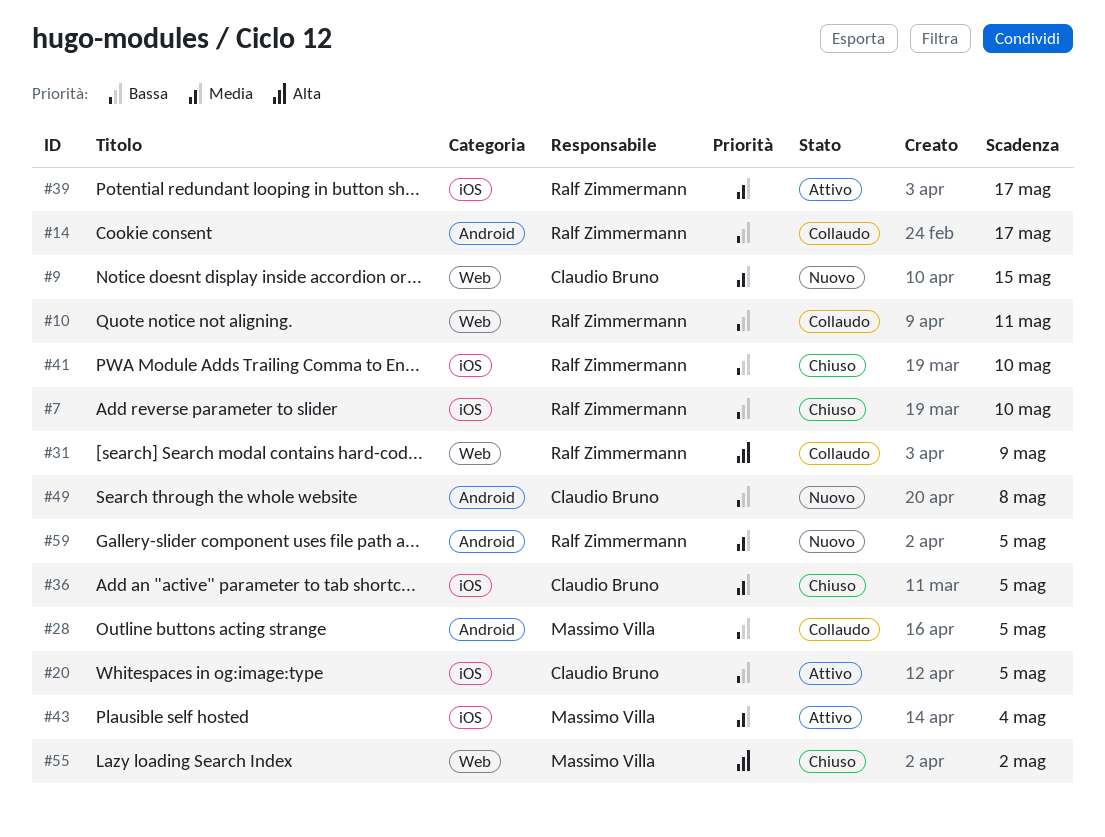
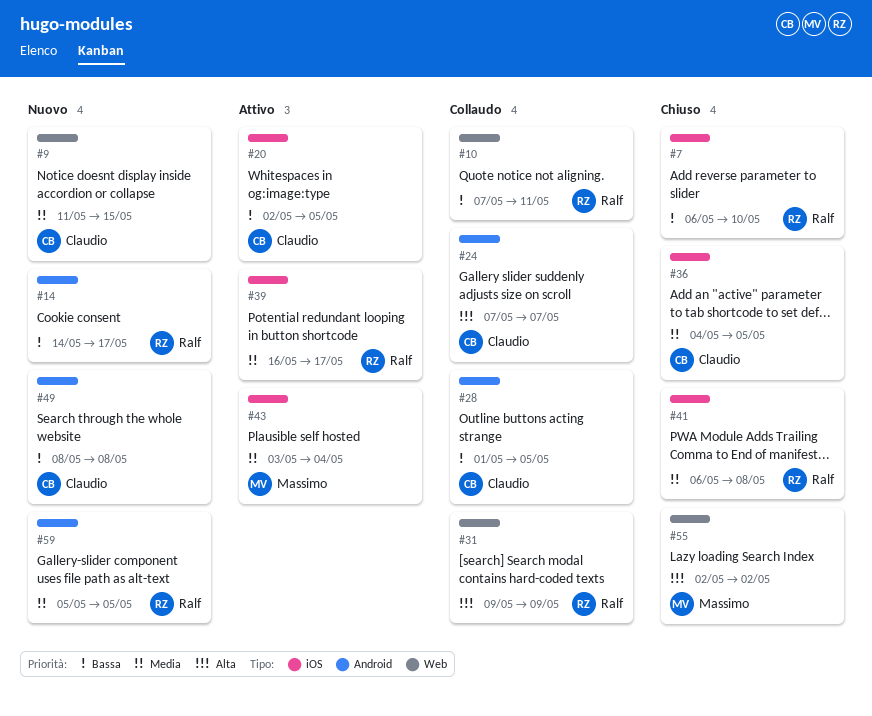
#14, status: Collaudo -> Nuovo
#24: none -> present
#28, owner: Massimo Villa -> Claudio Bruno
#41, priority: Bassa -> Media
#41, due: May 10 -> May 8

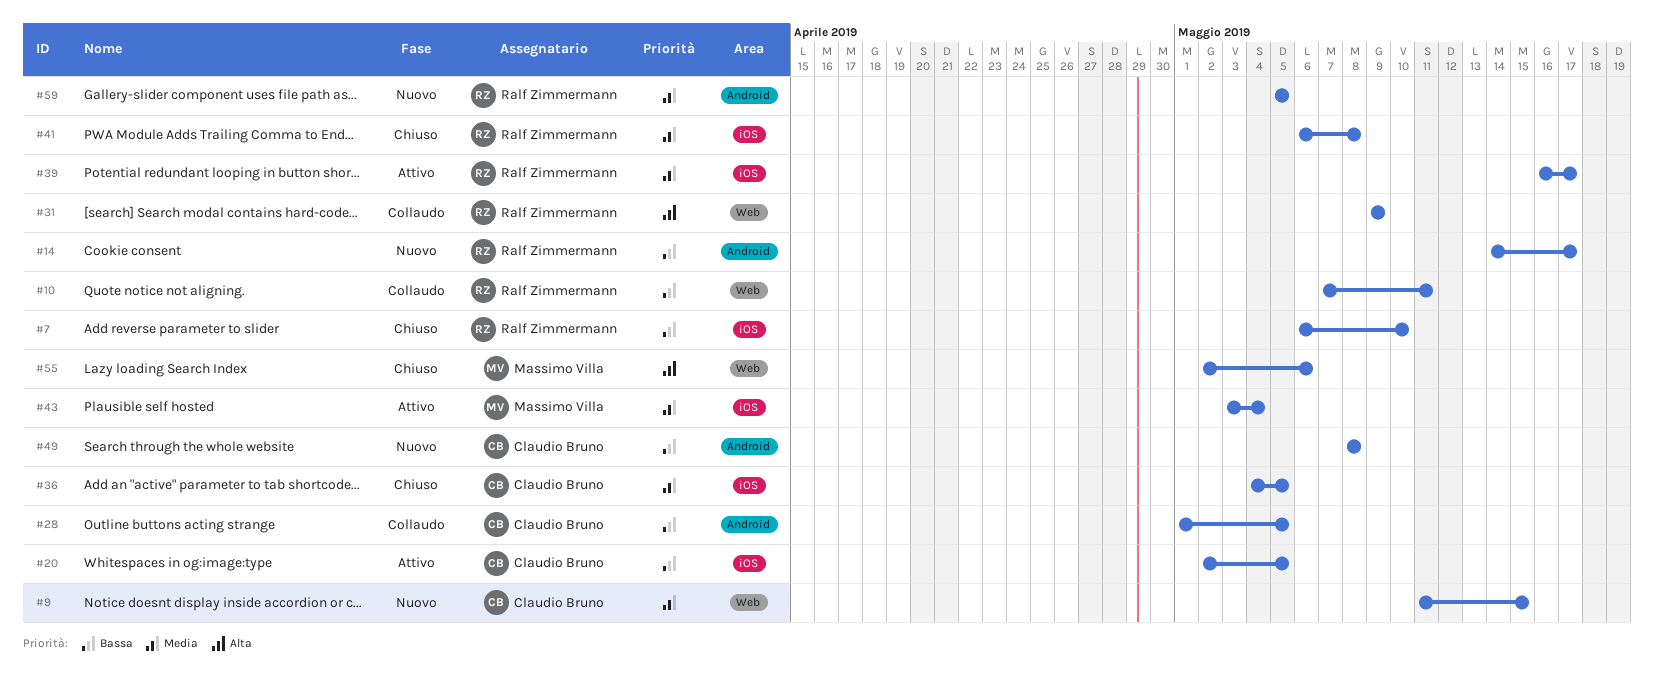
#24: present -> none
#55, due: May 2 -> May 6

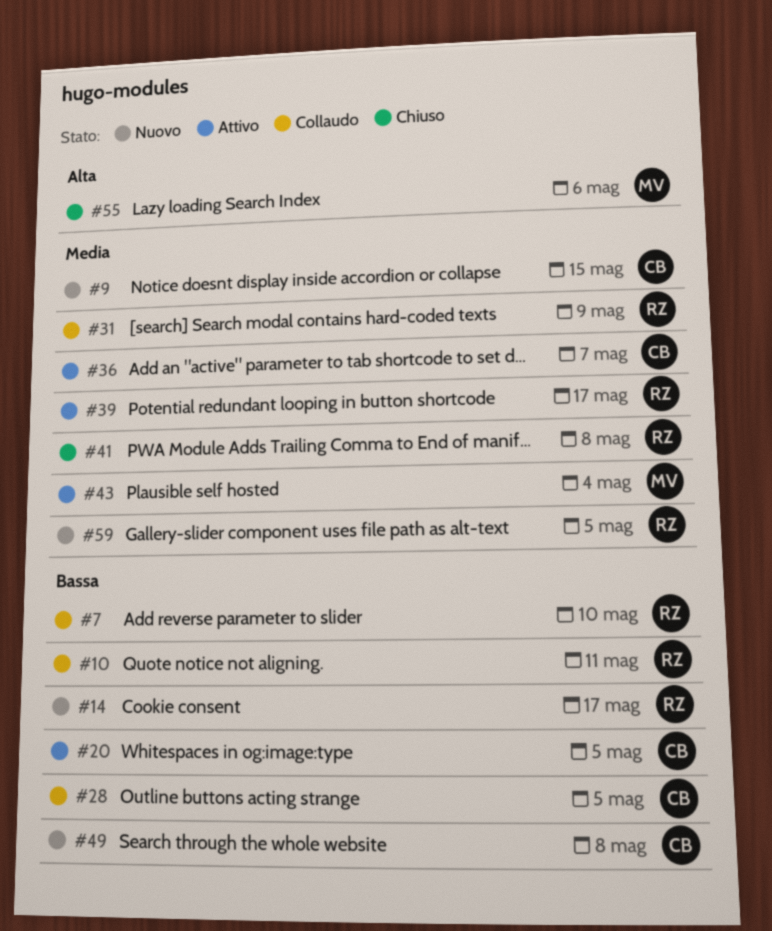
#7, status: Chiuso -> Collaudo
#31, priority: Alta -> Media
#36, status: Chiuso -> Attivo
#36, due: May 5 -> May 7

